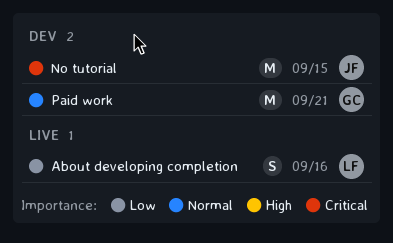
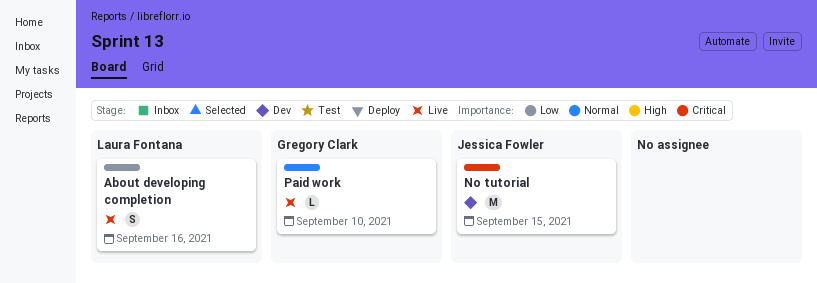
Paid work, status: Dev -> Live
Paid work, estimate: M -> L
Paid work, due: Sep 21 -> Sep 10

